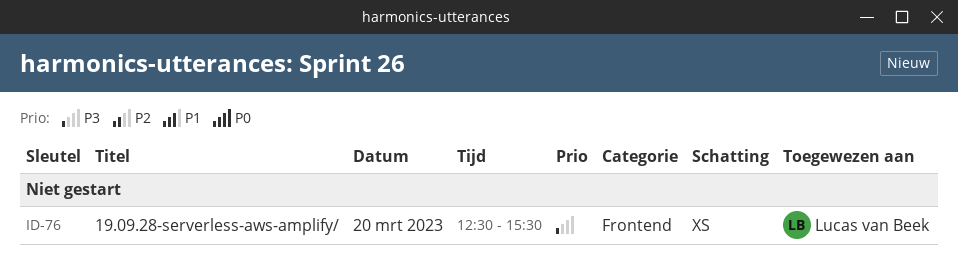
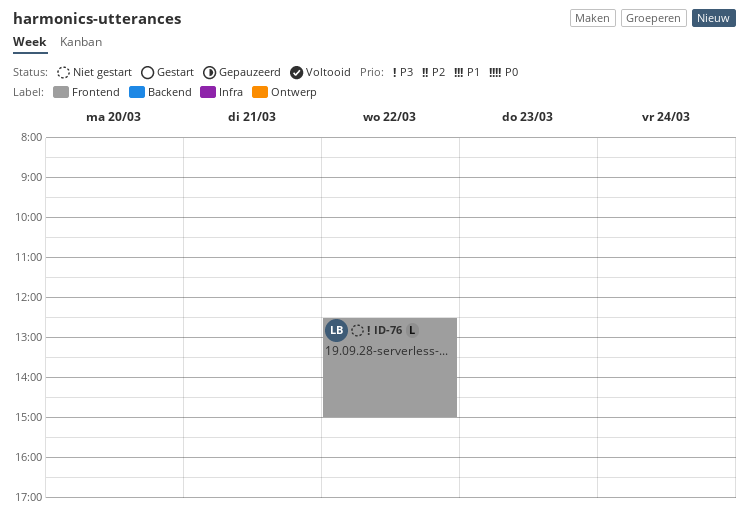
ID-76, estimate: XS -> L
ID-76, day: Mar 20 -> Mar 22
ID-76, ends: 15:30 -> 15:00

